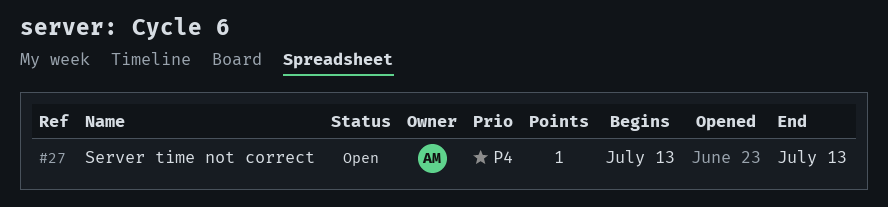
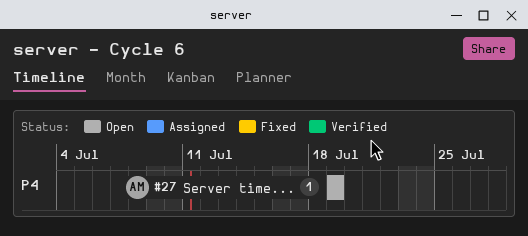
#27, start: Jul 13 -> Jul 19
#27, due: Jul 13 -> Jul 19

